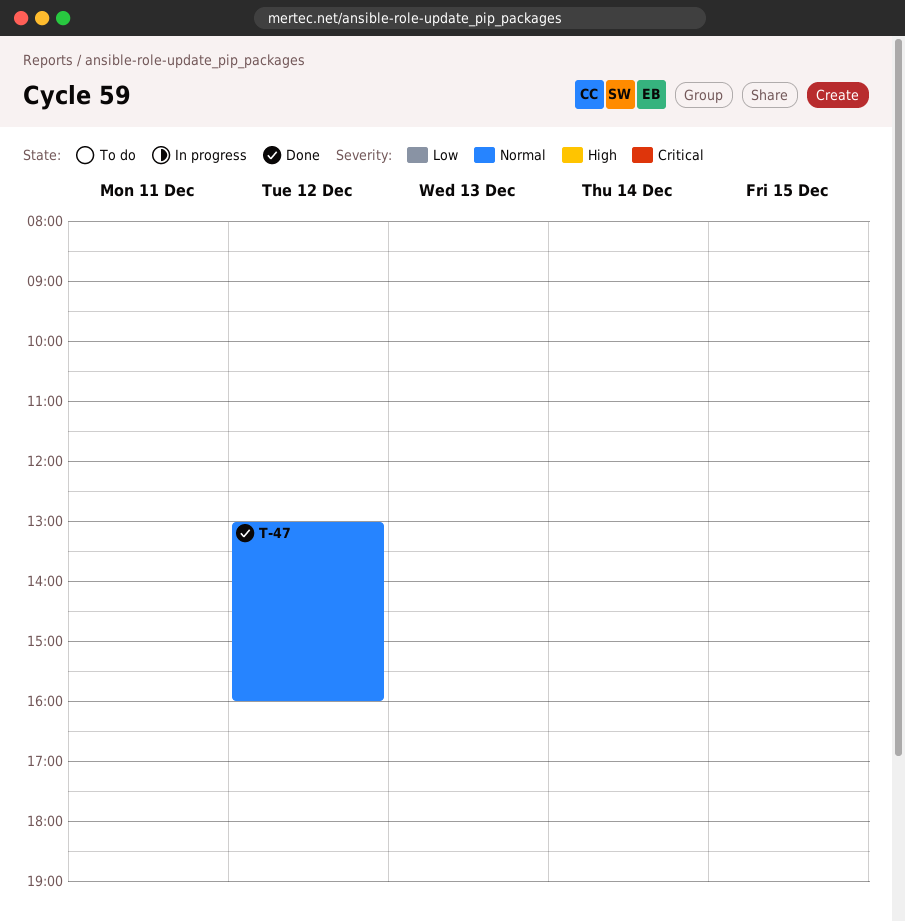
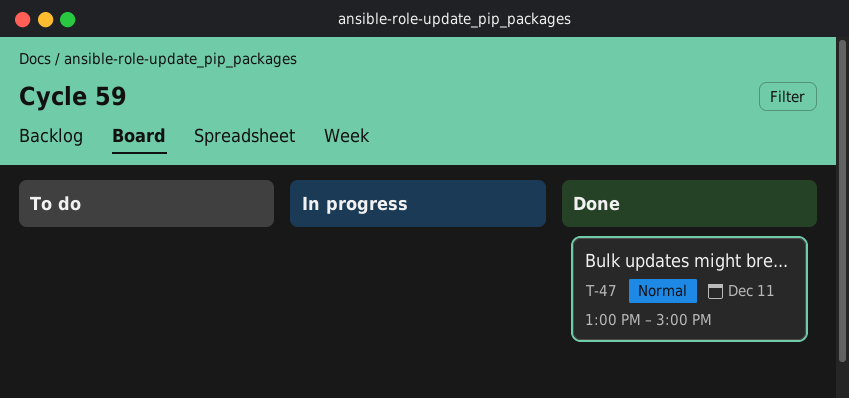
T-47, day: Dec 12 -> Dec 11
T-47, ends: 16:00 -> 15:00

